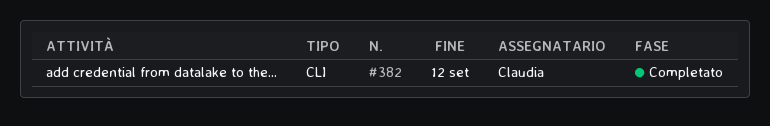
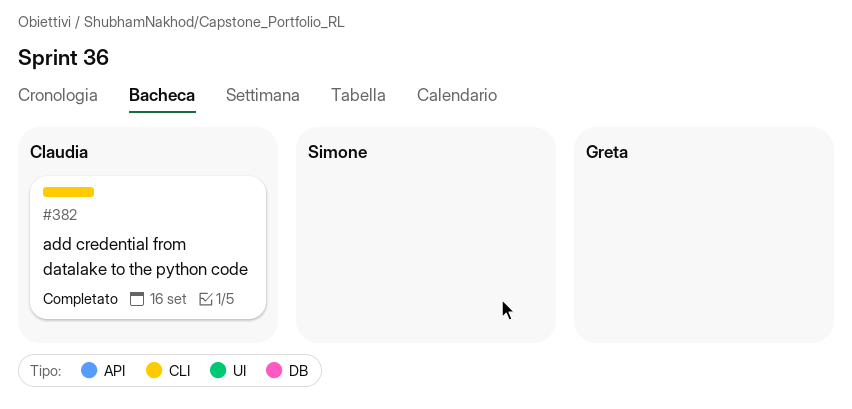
#382, due: Sep 12 -> Sep 16

